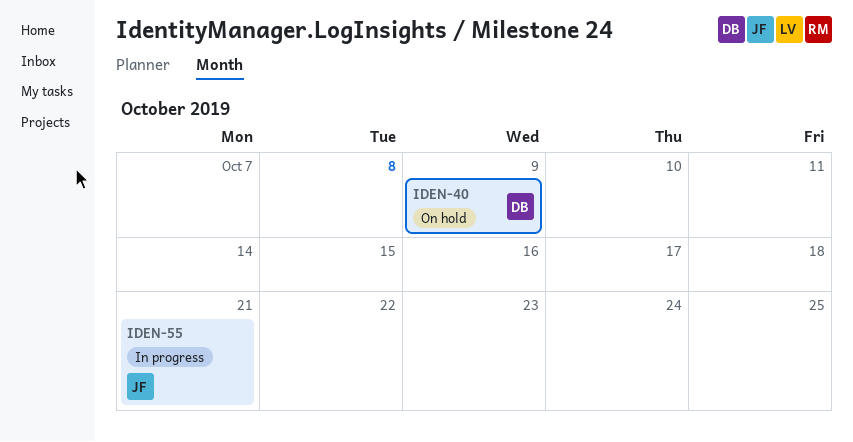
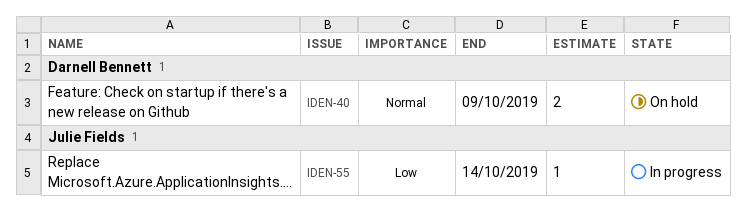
IDEN-55, due: Oct 21 -> Oct 14

